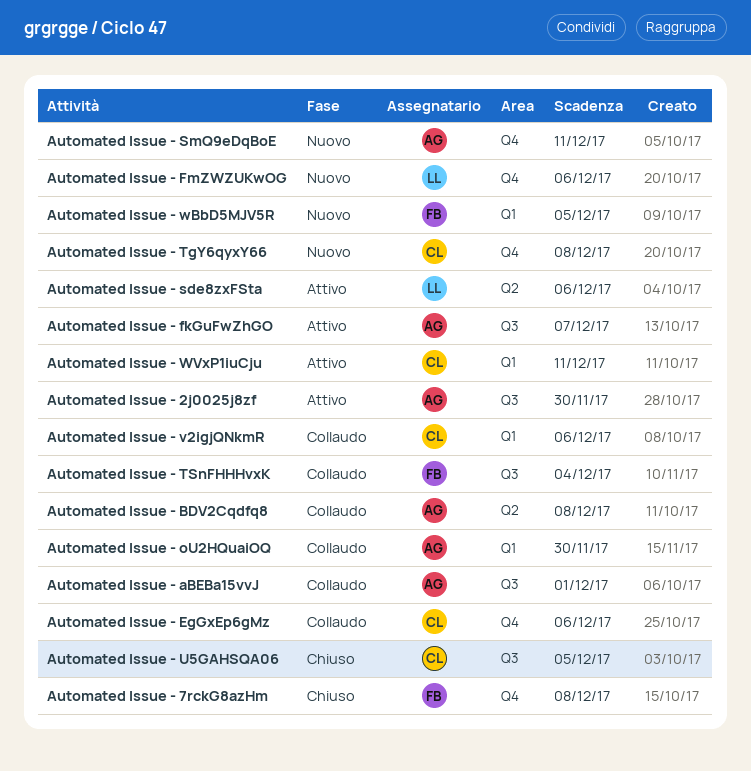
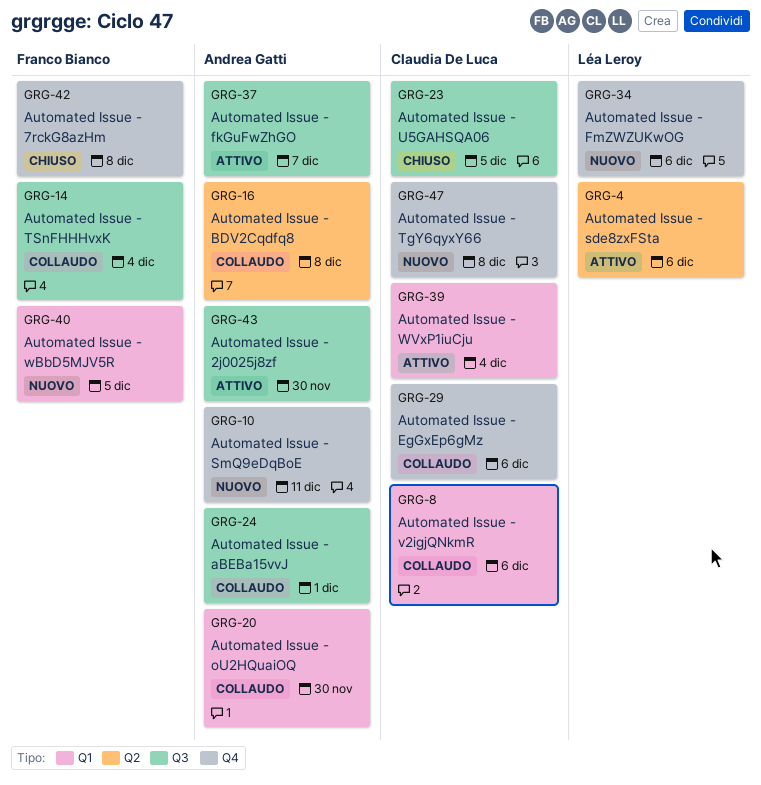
Automated Issue - WVxP1iuCju, due: Dec 11 -> Dec 4

